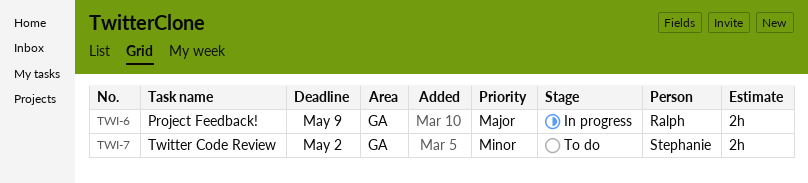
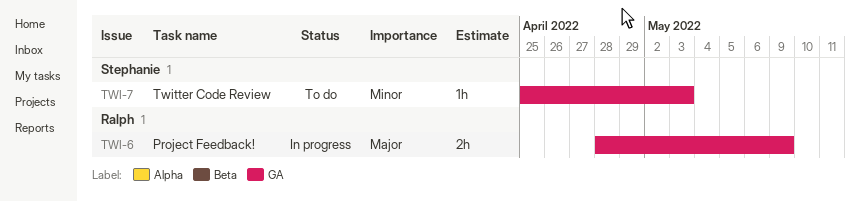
TWI-7, estimate: 2h -> 1h
TWI-7, due: May 2 -> May 3

